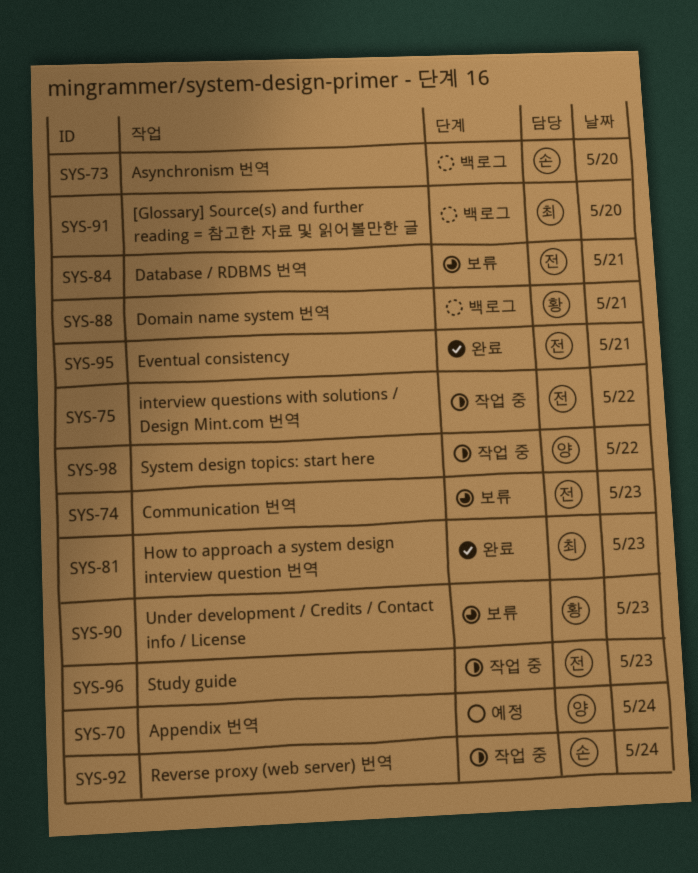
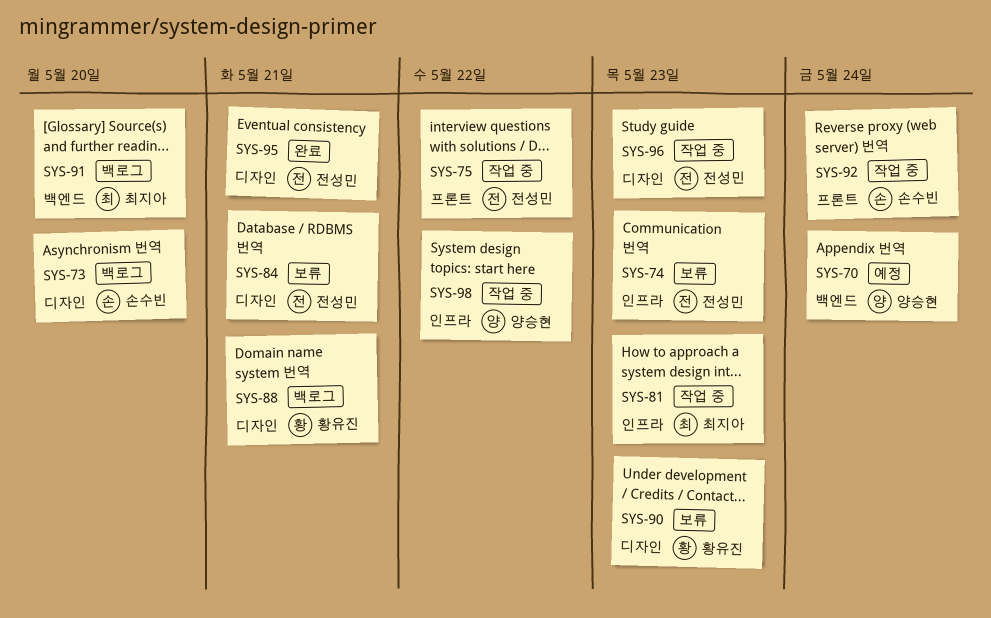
SYS-81, status: 완료 -> 작업 중

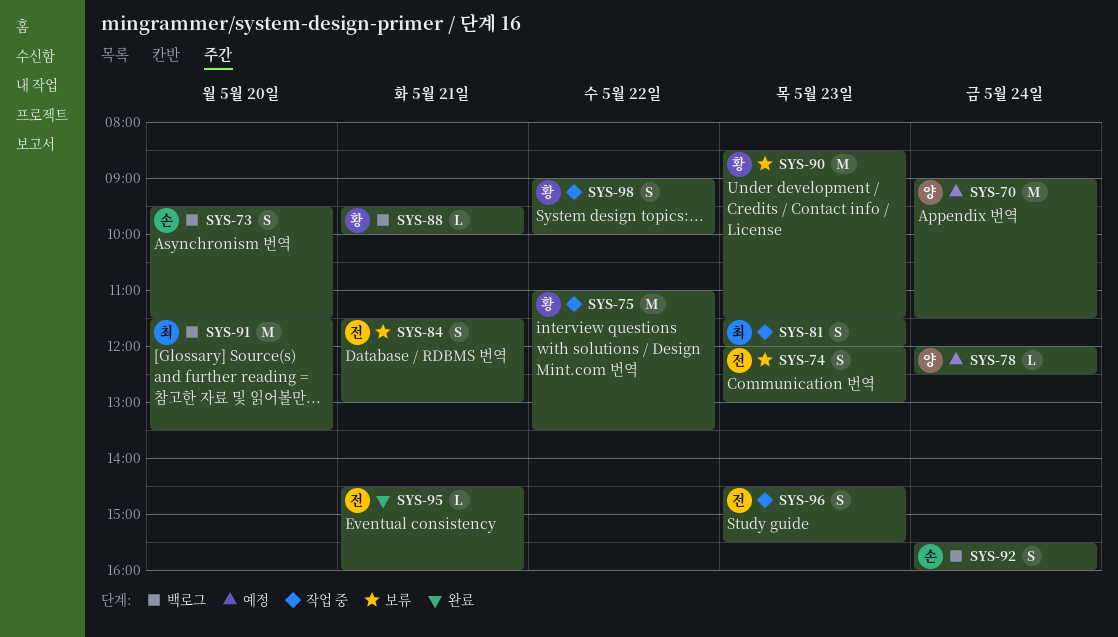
SYS-75, owner: 전성민 -> 황유진
SYS-78: none -> present
SYS-92, status: 작업 중 -> 백로그
SYS-98, owner: 양승현 -> 황유진

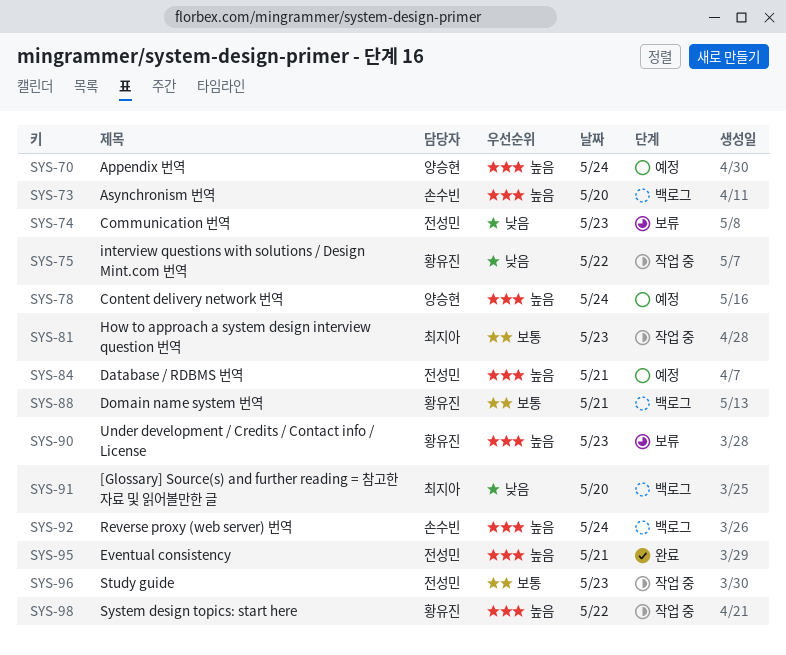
SYS-84, status: 보류 -> 예정

